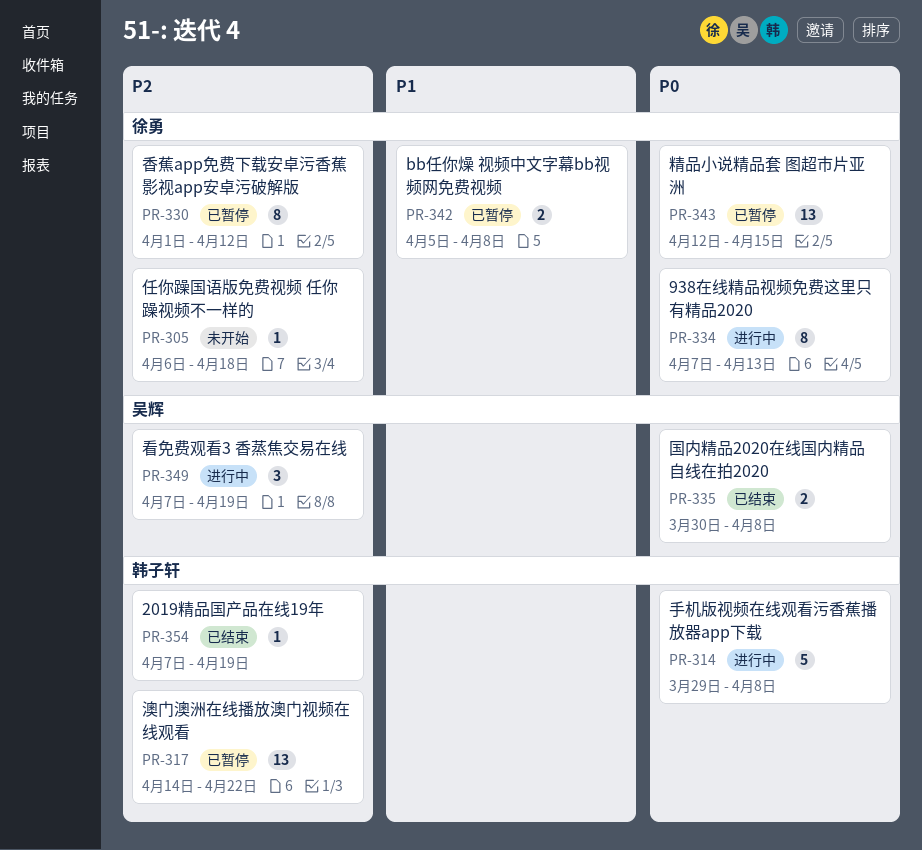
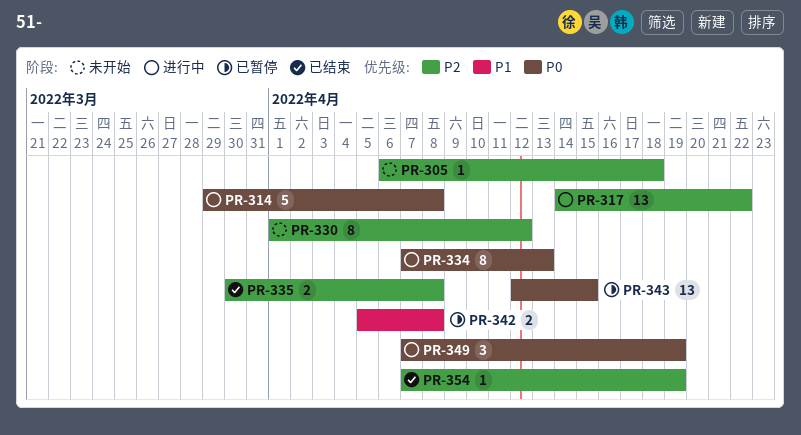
PR-317, status: 已暂停 -> 进行中
PR-330, status: 已暂停 -> 未开始
PR-335, priority: P0 -> P2
PR-349, priority: P2 -> P0

